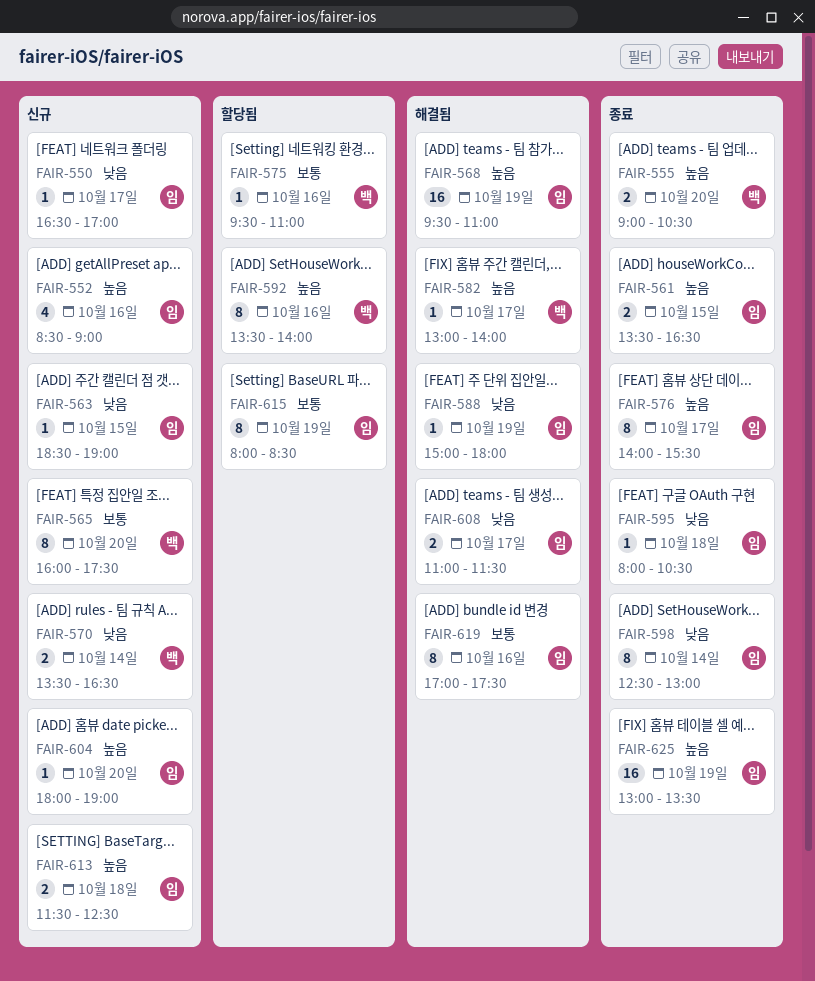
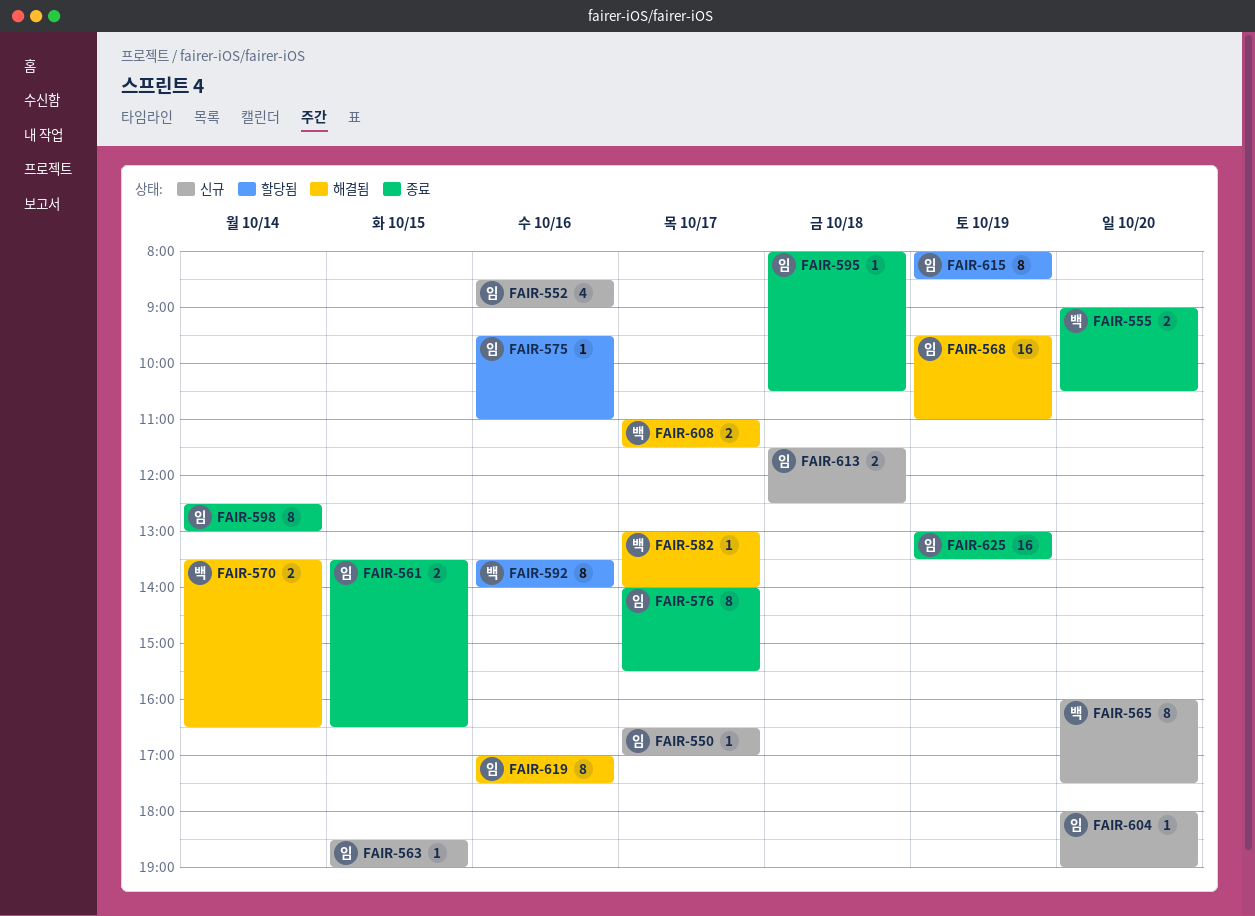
FAIR-570, status: 신규 -> 해결됨
FAIR-575, owner: 백 -> 임
FAIR-588: present -> none
FAIR-608, owner: 임 -> 백

